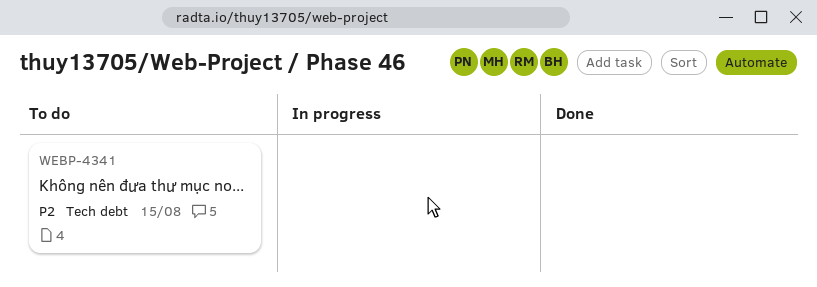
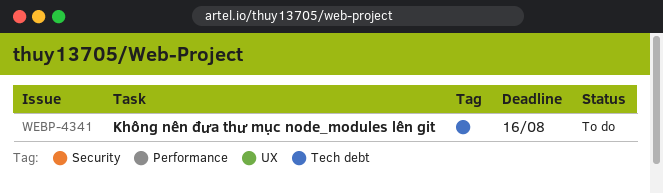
WEBP-4341, due: Aug 15 -> Aug 16

